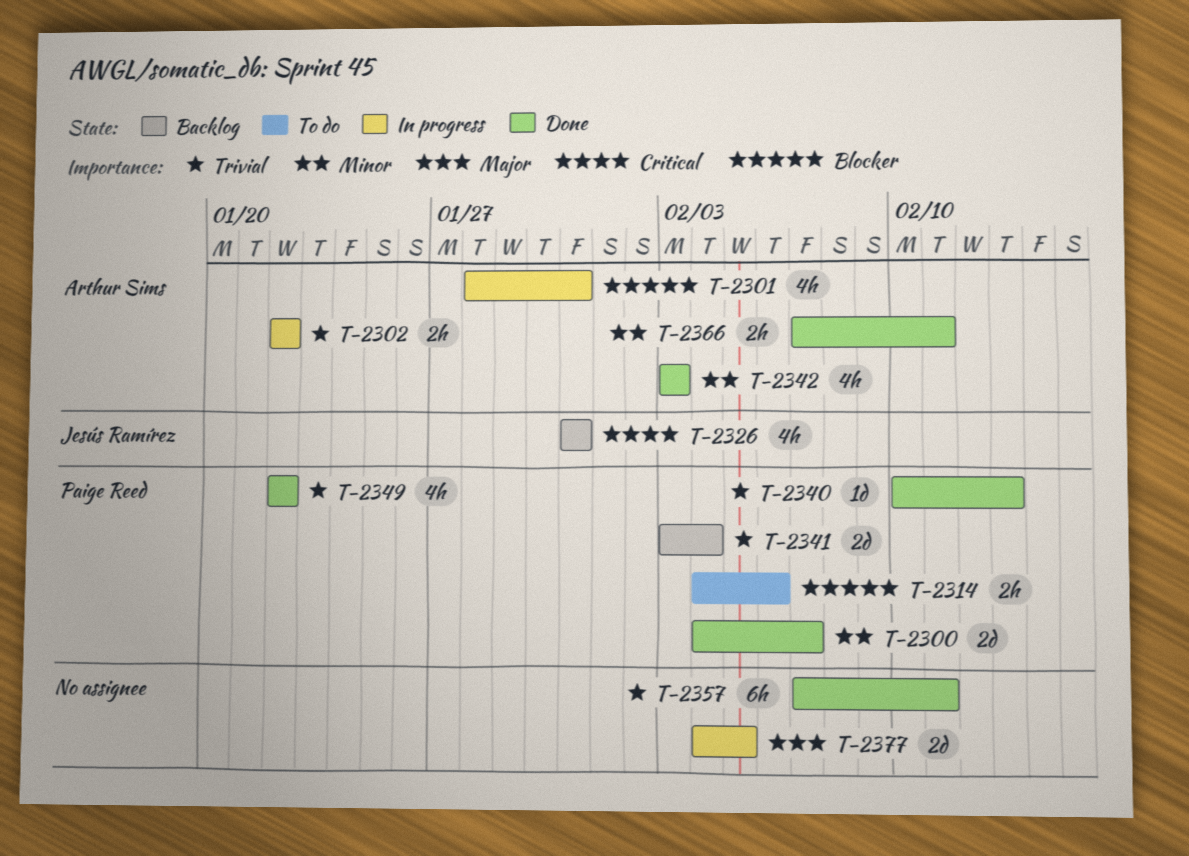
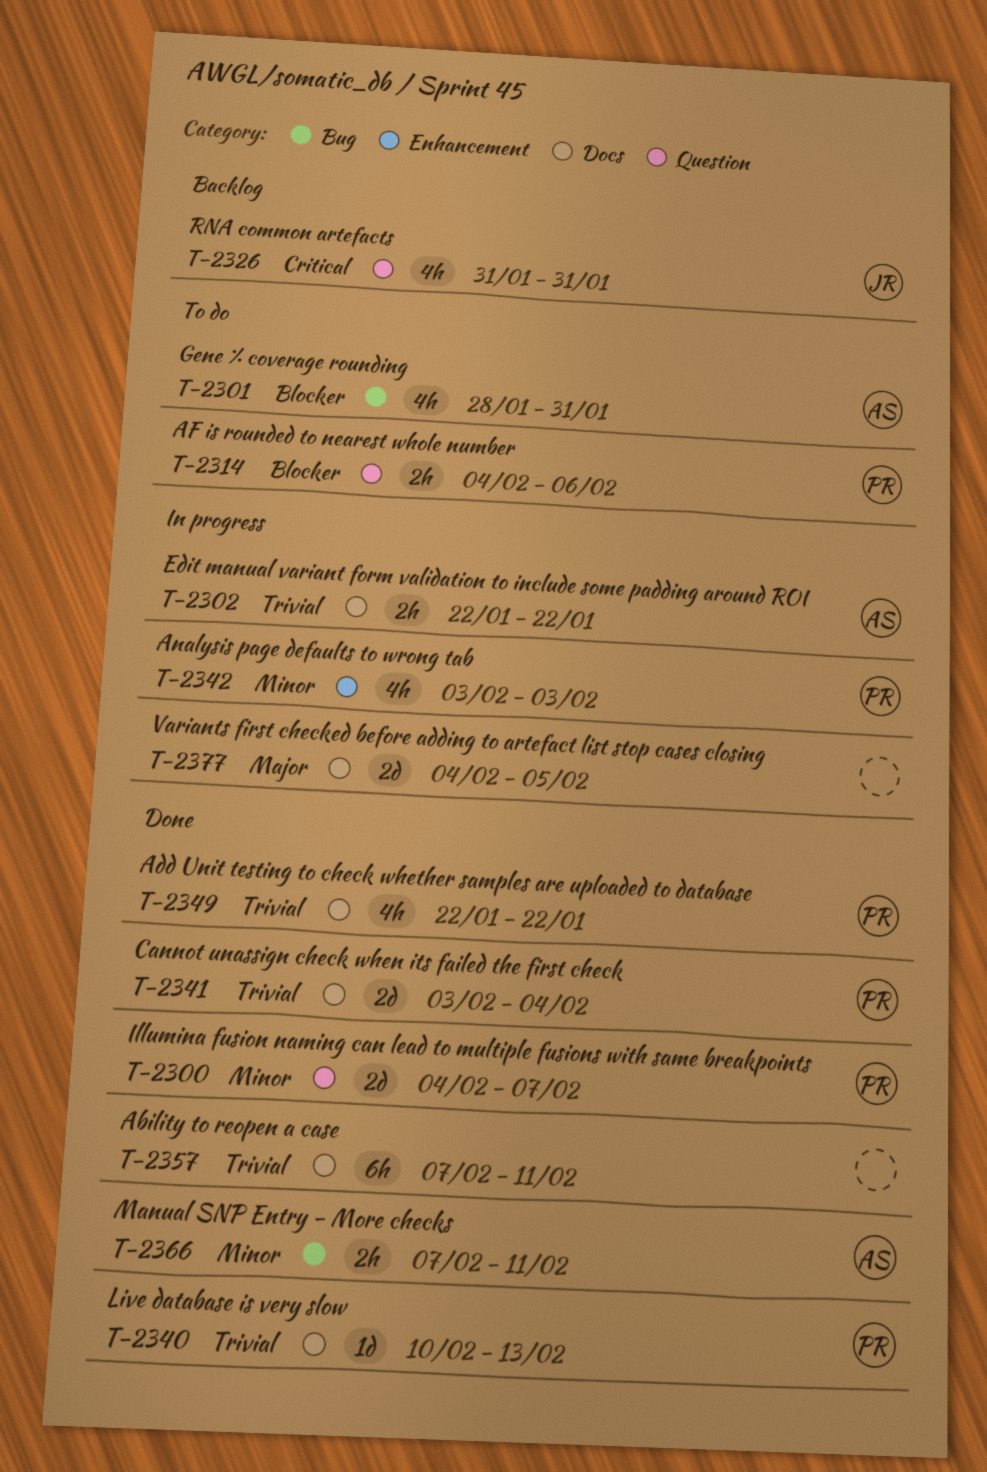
T-2301, status: In progress -> To do
T-2341, status: Backlog -> Done
T-2342, status: Done -> In progress
T-2342, owner: Arthur Sims -> Paige Reed

